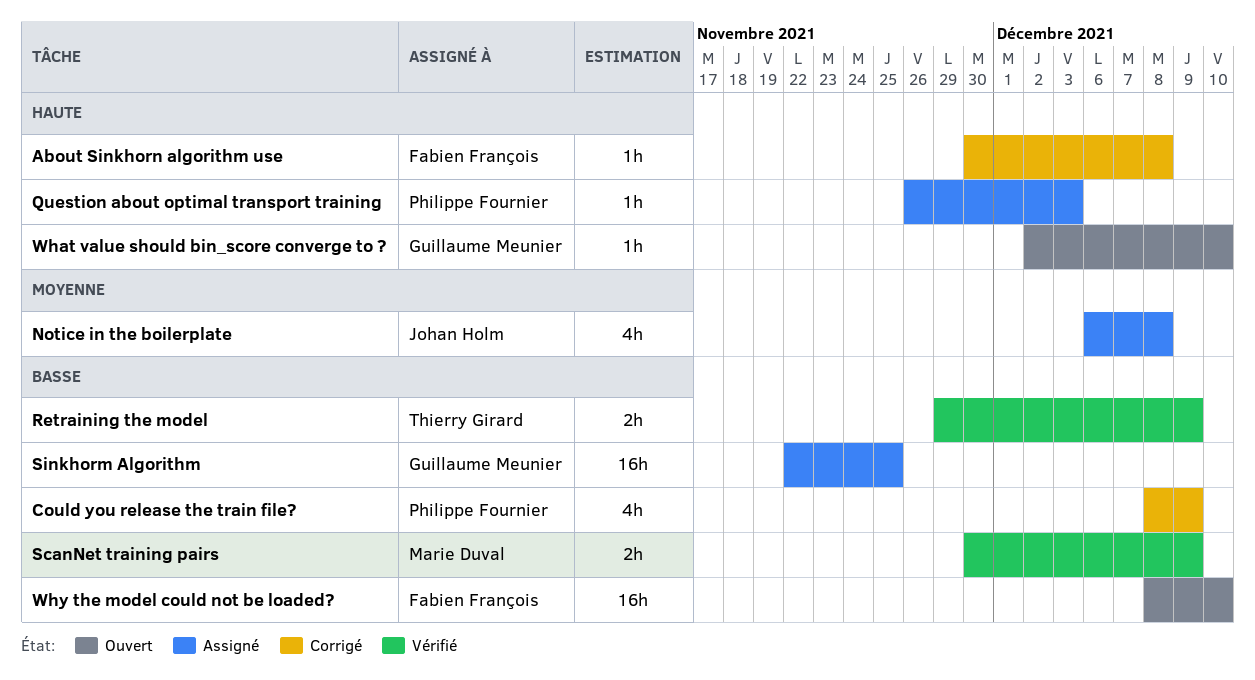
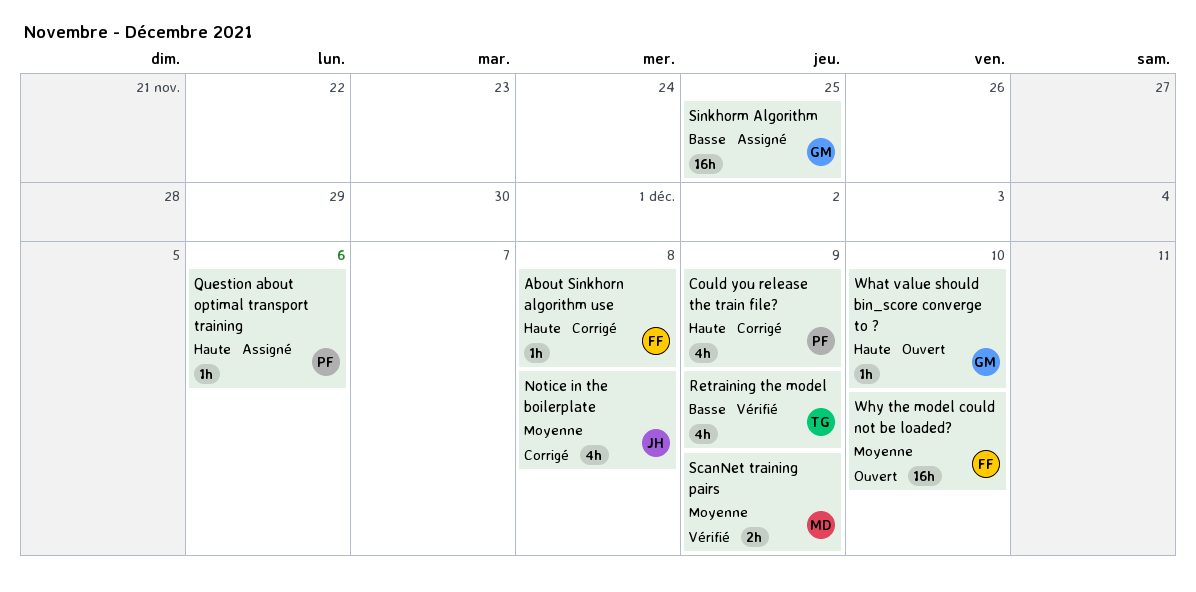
Could you release the train file?, priority: Basse -> Haute
Notice in the boilerplate, status: Assigné -> Corrigé
Question about optimal transport training, due: Dec 3 -> Dec 6
Retraining the model, estimate: 2h -> 4h
ScanNet training pairs, priority: Basse -> Moyenne
Why the model could not be loaded?, priority: Basse -> Moyenne

